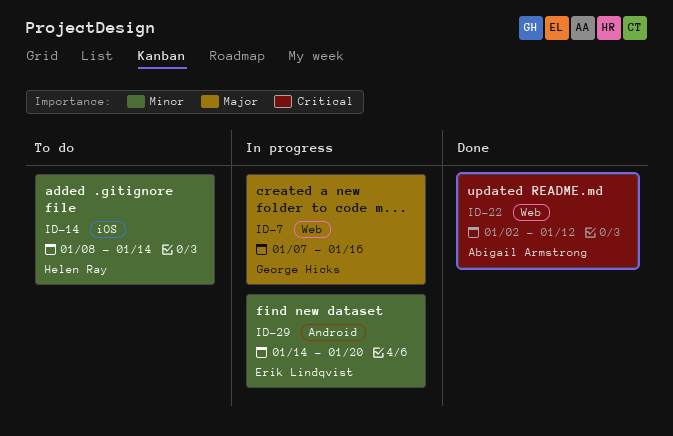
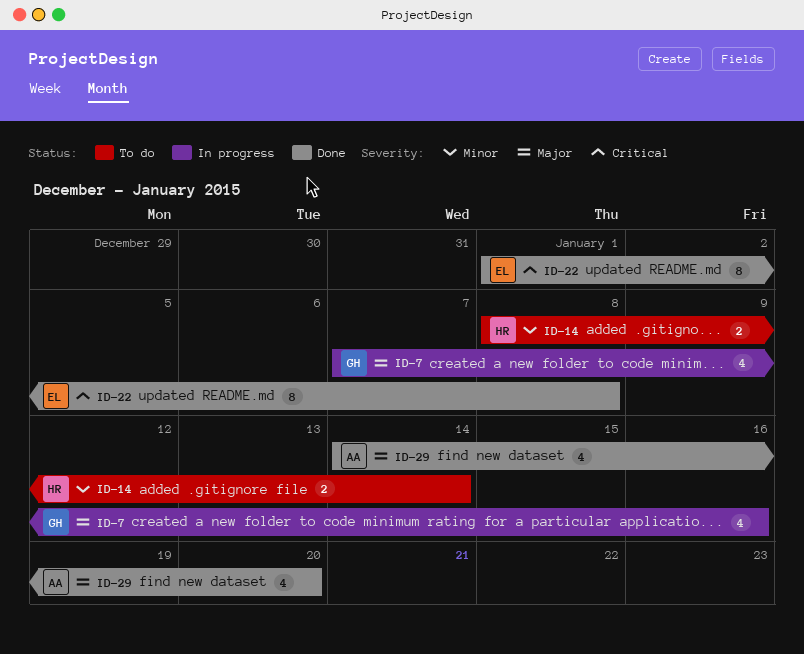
ID-22, owner: Abigail Armstrong -> Erik Lindqvist
ID-22, start: Jan 2 -> Jan 1
ID-22, due: Jan 12 -> Jan 8
ID-29, status: In progress -> Done
ID-29, owner: Erik Lindqvist -> Abigail Armstrong
ID-29, priority: Minor -> Major

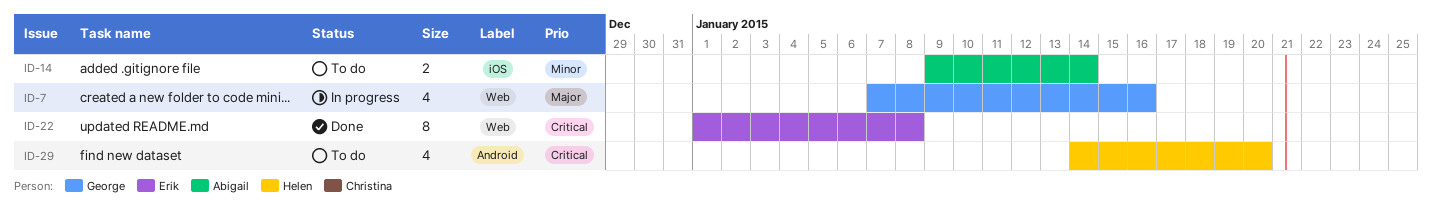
ID-14, owner: Helen -> Abigail
ID-14, start: Jan 8 -> Jan 9
ID-29, status: Done -> To do
ID-29, owner: Abigail -> Helen
ID-29, priority: Major -> Critical

